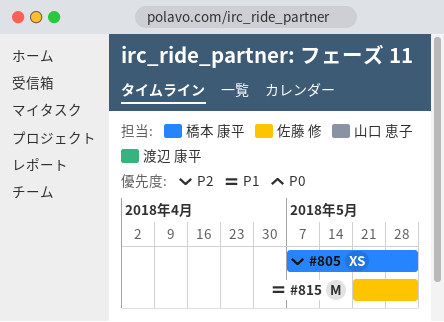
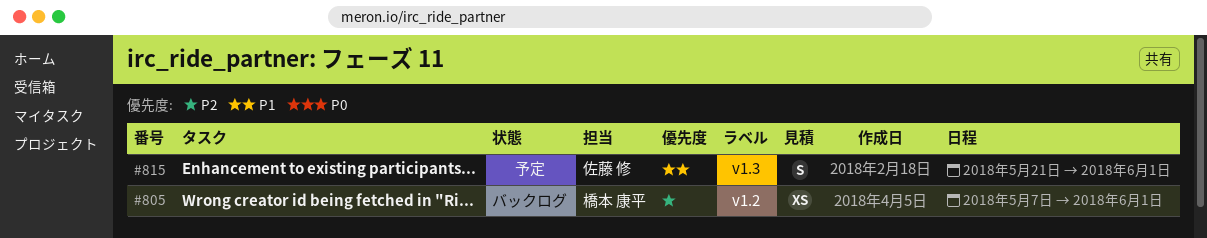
#815, estimate: M -> S

